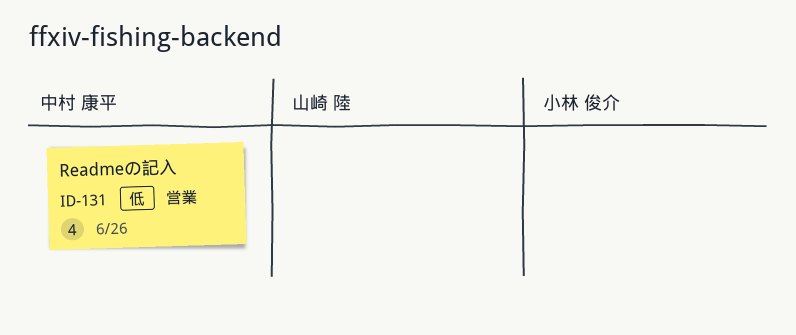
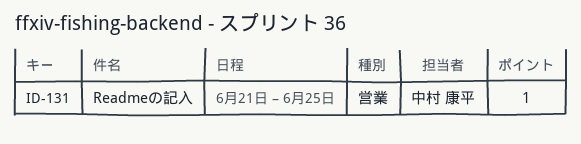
ID-131, estimate: 4 -> 1
ID-131, due: Jun 26 -> Jun 25

